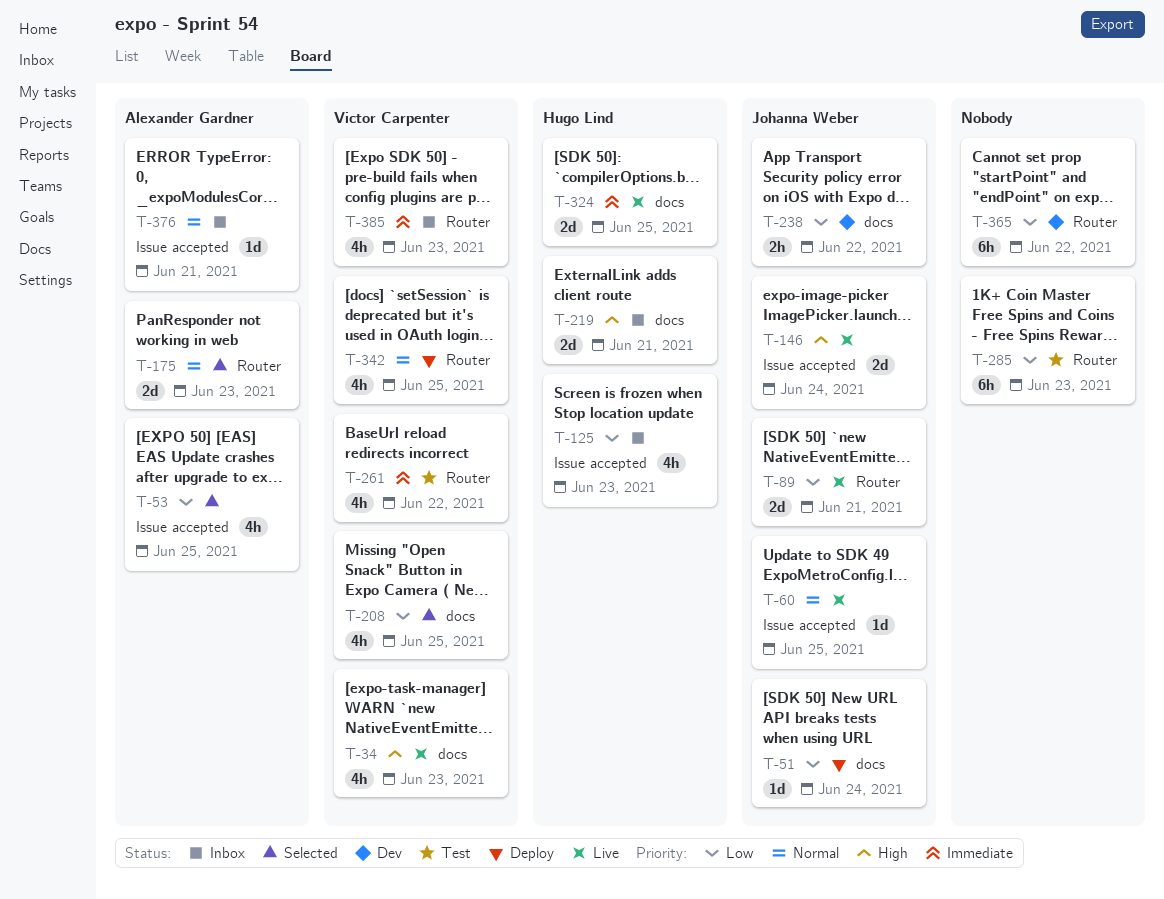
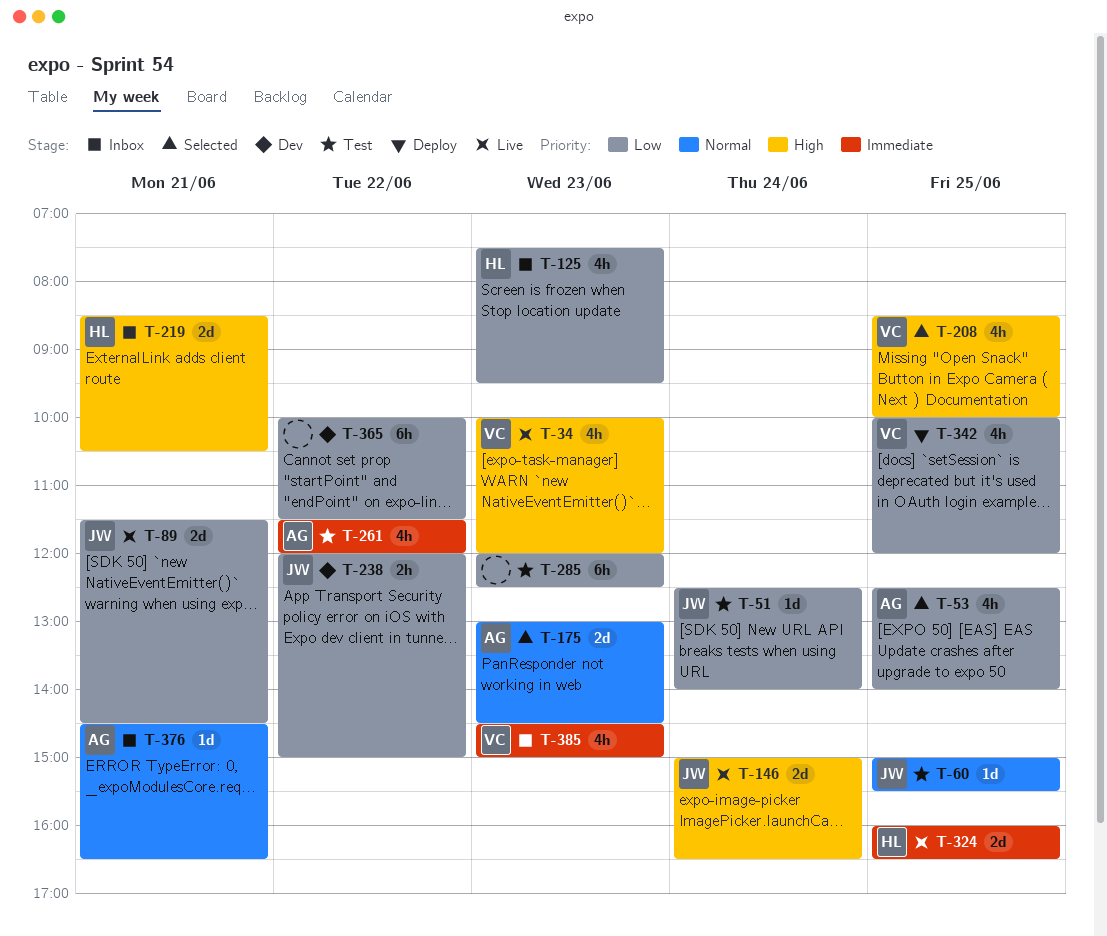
T-51, status: Deploy -> Test
T-60, status: Live -> Test
T-208, priority: Low -> High
T-261, owner: Victor Carpenter -> Alexander Gardner
T-342, priority: Normal -> Low

